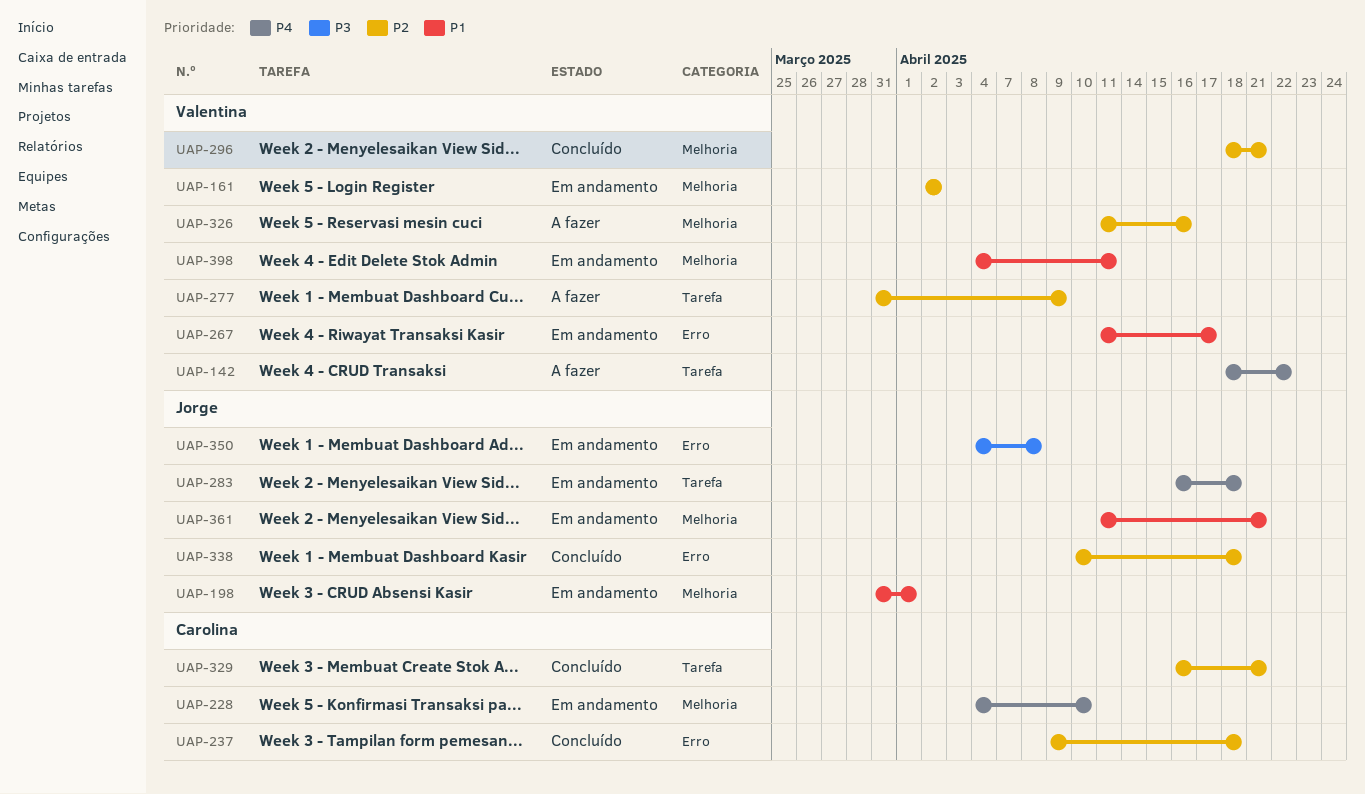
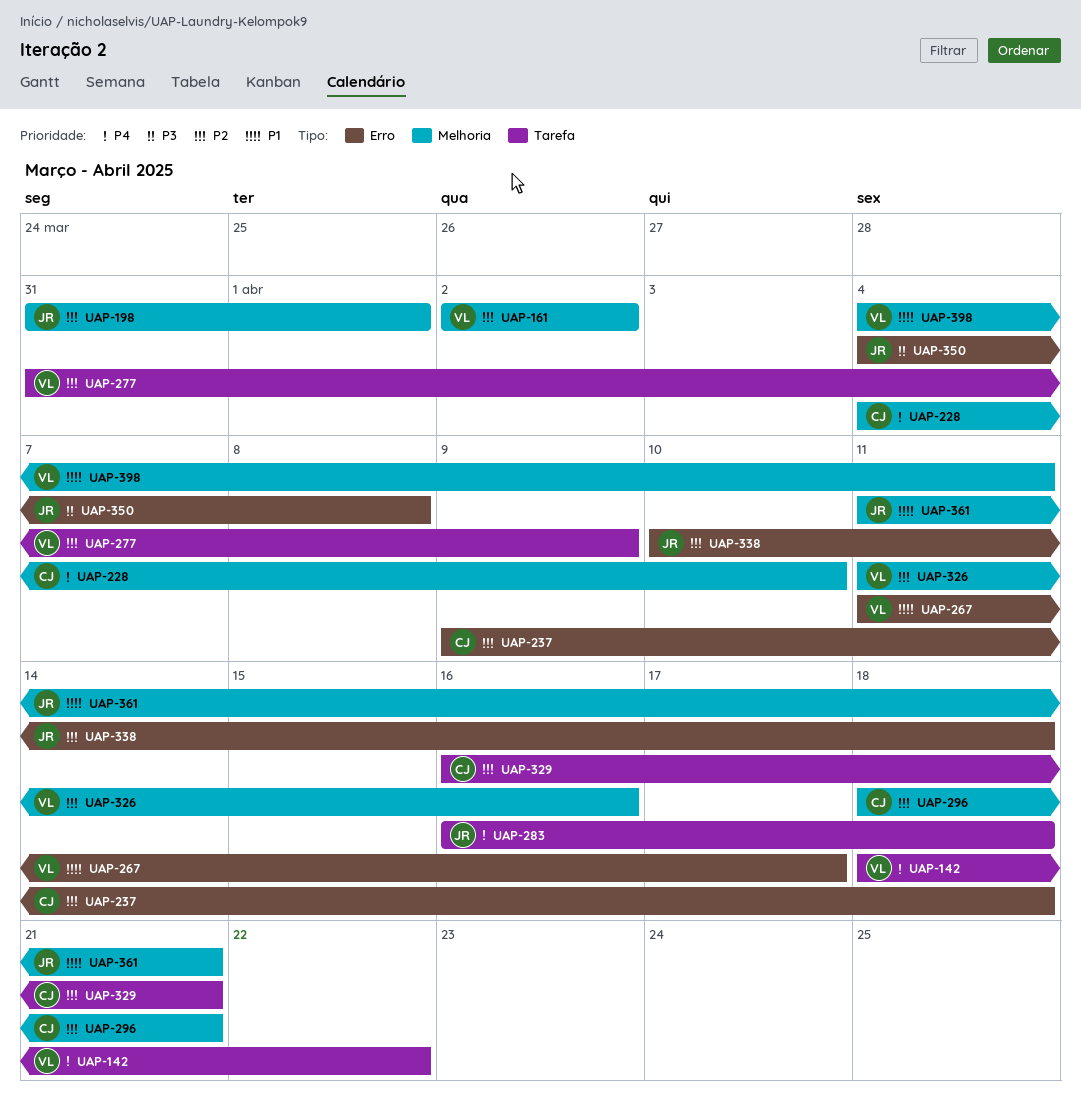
UAP-198, priority: P1 -> P2
UAP-296, owner: Valentina -> Carolina

